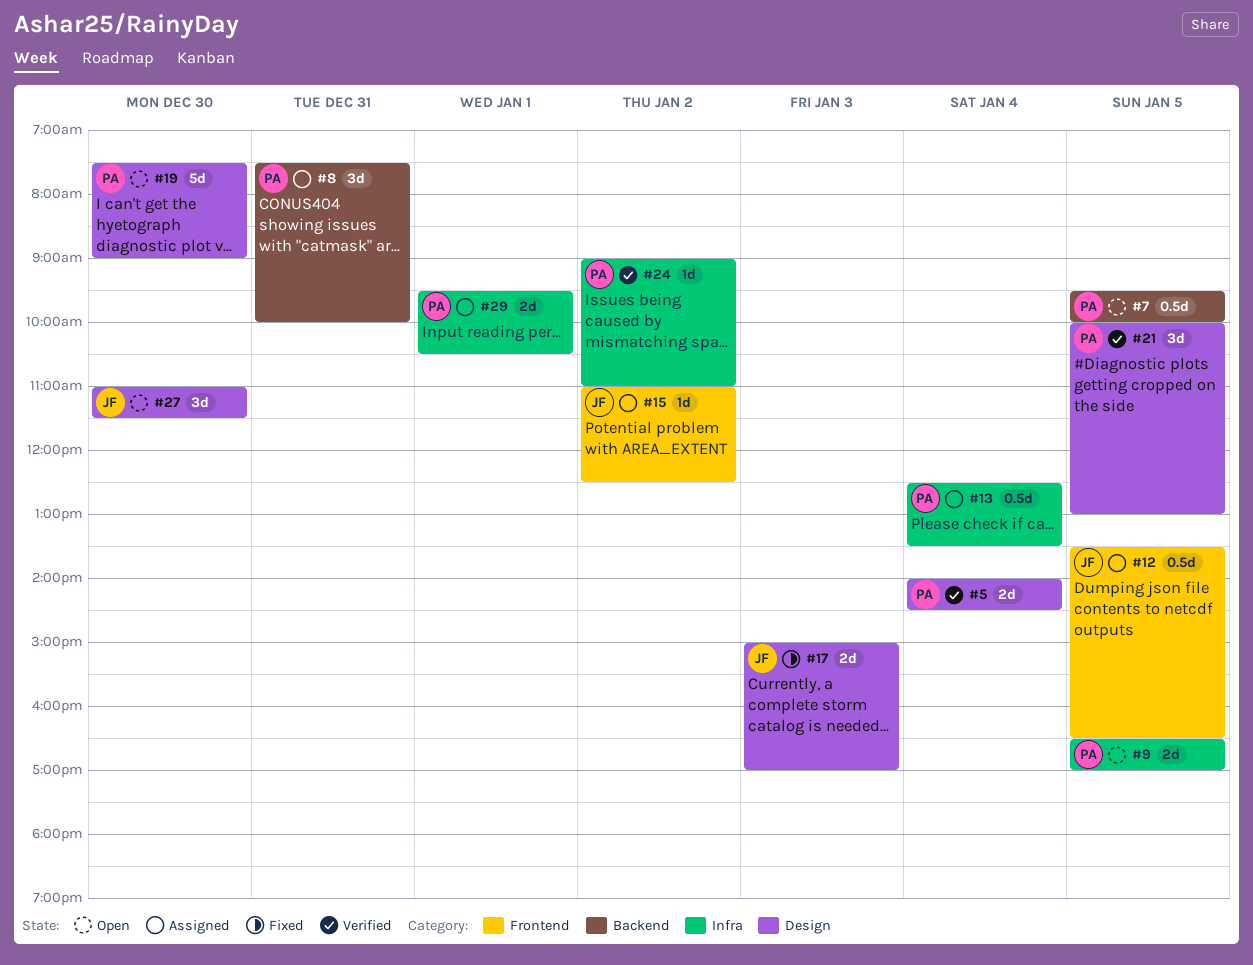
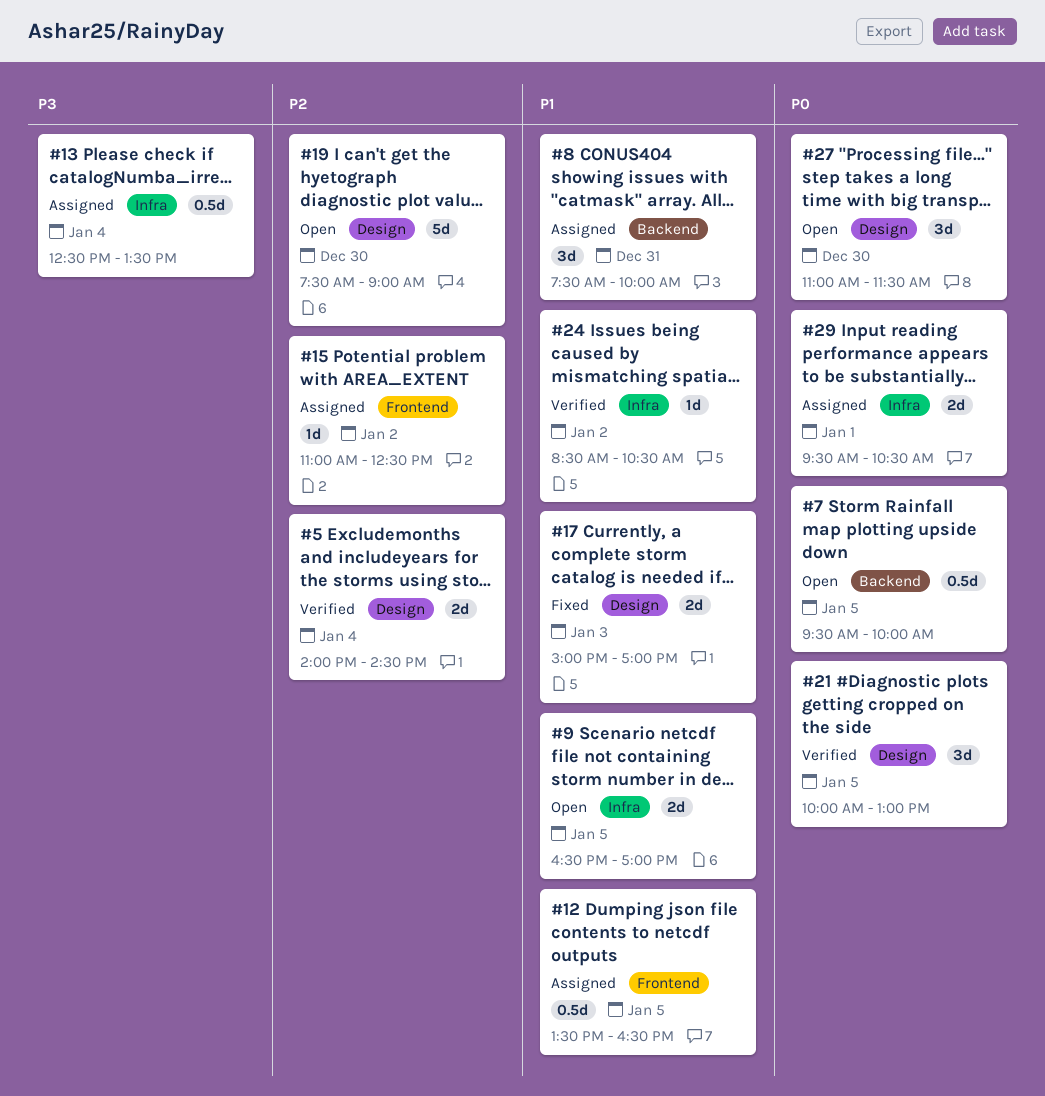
#24, begins: 09:00 -> 08:30
#24, ends: 11:00 -> 10:30

